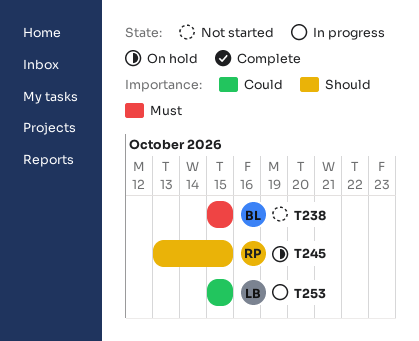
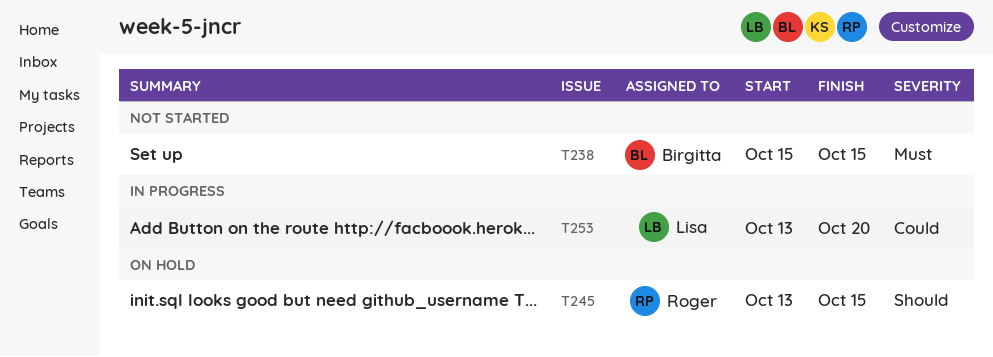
T253, start: Oct 15 -> Oct 13
T253, due: Oct 15 -> Oct 20

